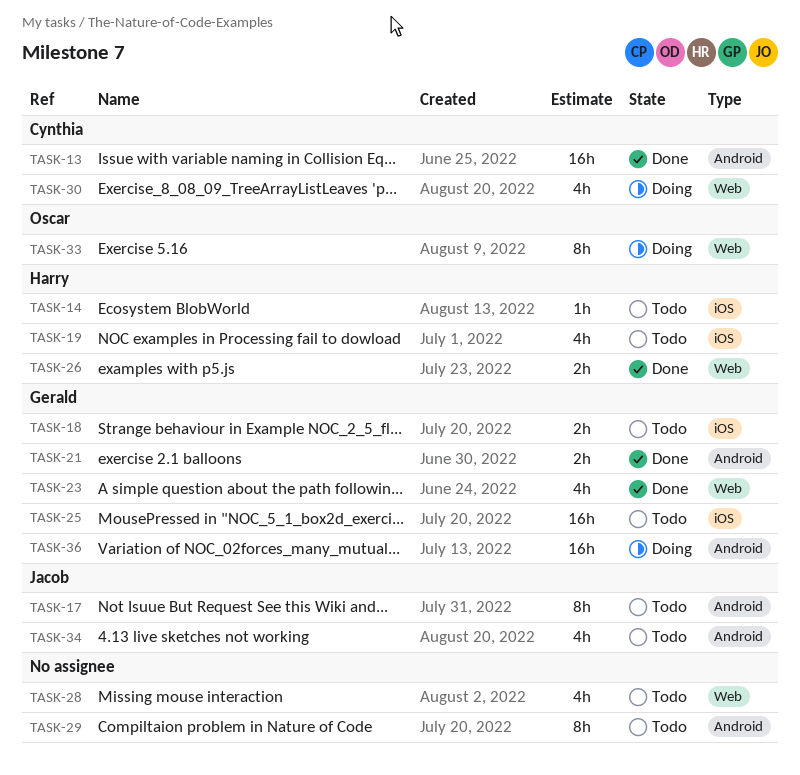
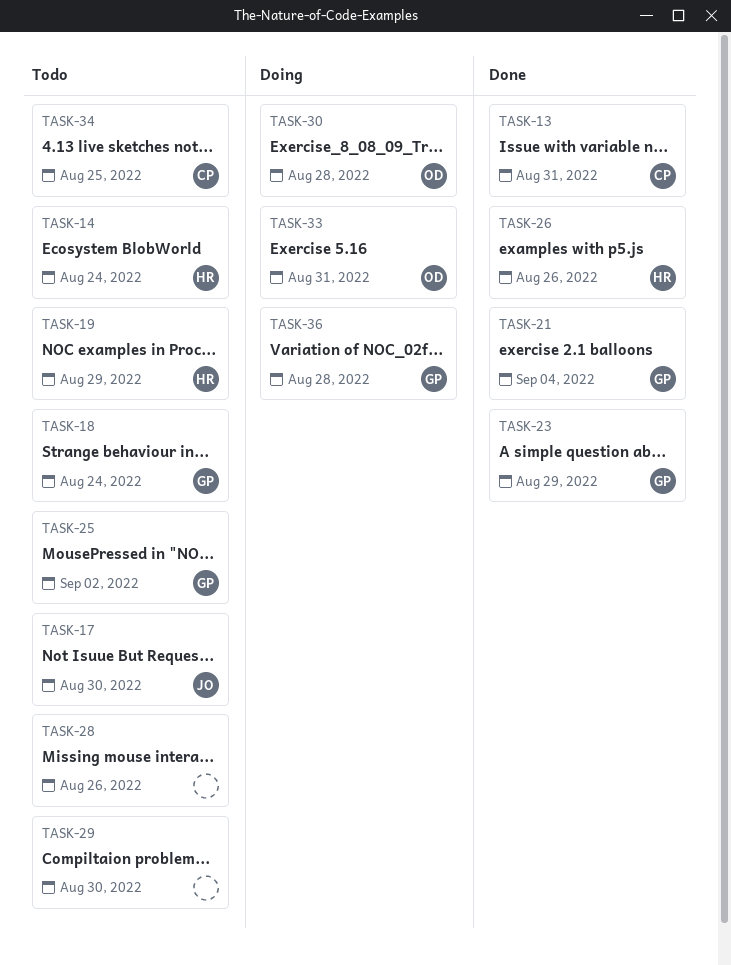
TASK-30, owner: Cynthia -> Oscar
TASK-34, owner: Jacob -> Cynthia

